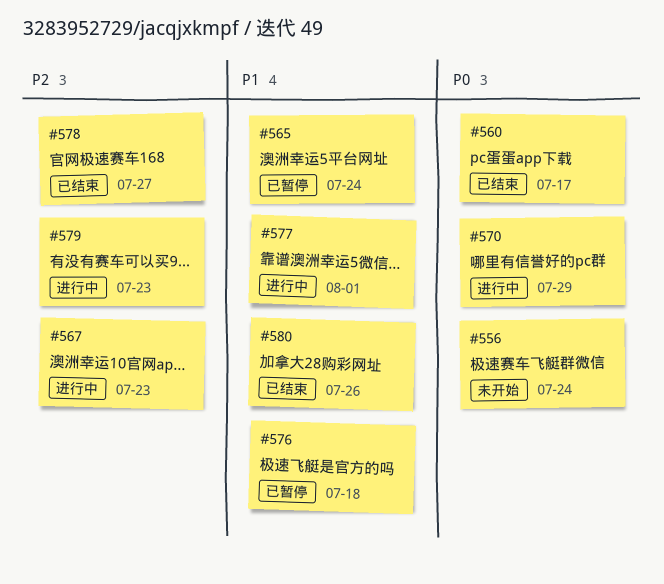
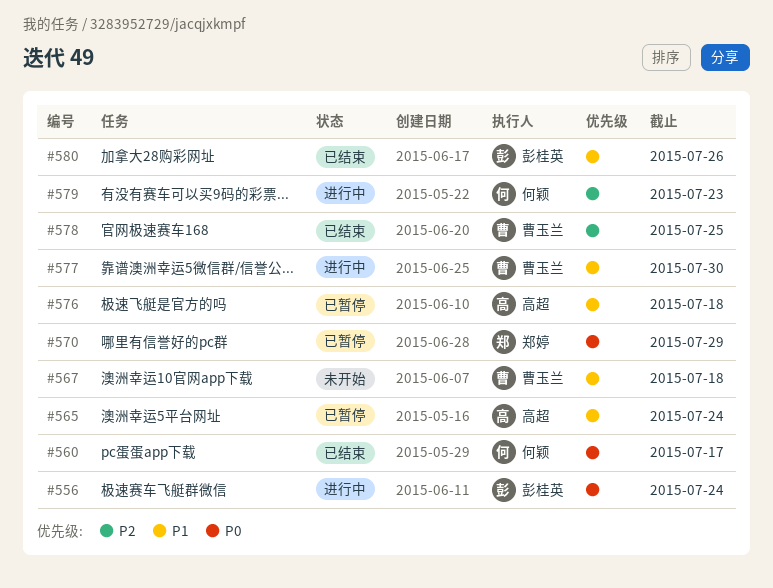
#556, status: 未开始 -> 进行中
#567, status: 进行中 -> 未开始
#567, priority: P2 -> P1
#567, due: Jul 23 -> Jul 18
#570, status: 进行中 -> 已暂停
#577, due: Aug 1 -> Jul 30
#578, due: Jul 27 -> Jul 25

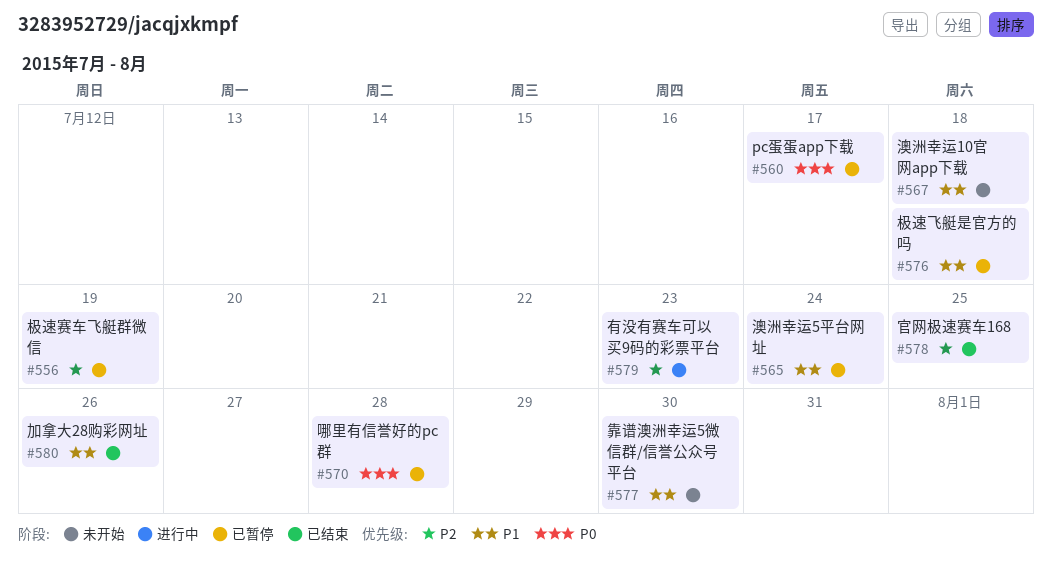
#556, status: 进行中 -> 已暂停
#556, priority: P0 -> P2
#556, due: Jul 24 -> Jul 19
#560, status: 已结束 -> 已暂停
#570, due: Jul 29 -> Jul 28
#577, status: 进行中 -> 未开始

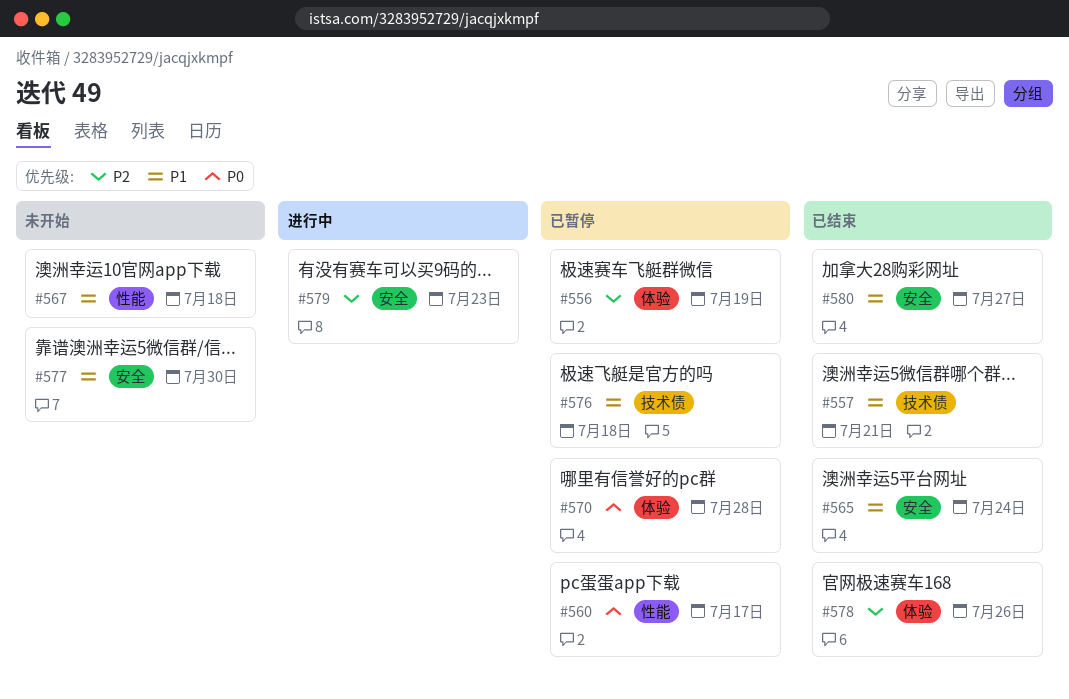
#557: none -> present
#565, status: 已暂停 -> 已结束
#578, due: Jul 25 -> Jul 26
#580, due: Jul 26 -> Jul 27

